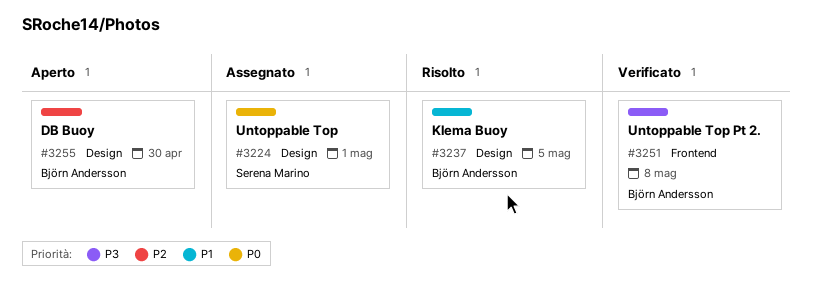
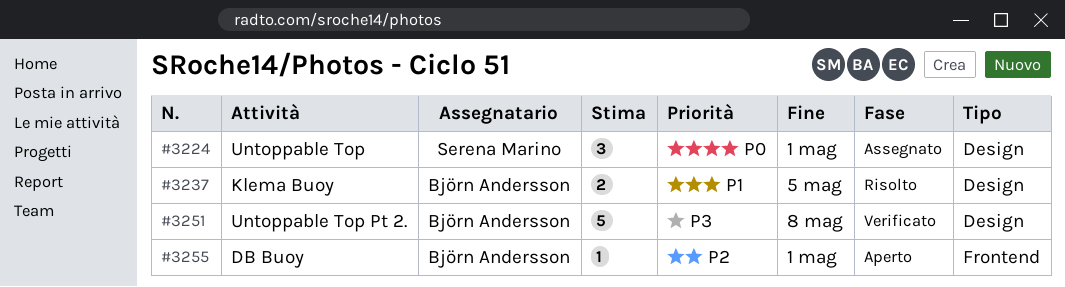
#3251, label: Frontend -> Design
#3255, label: Design -> Frontend
#3255, due: Apr 30 -> May 1

